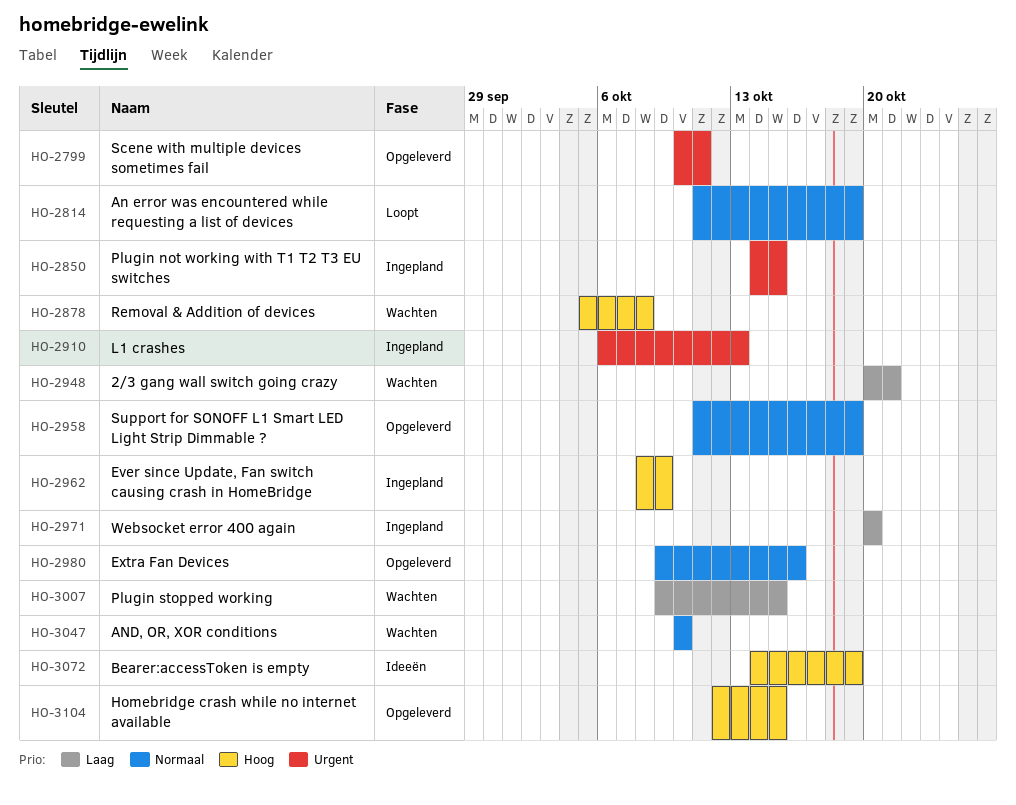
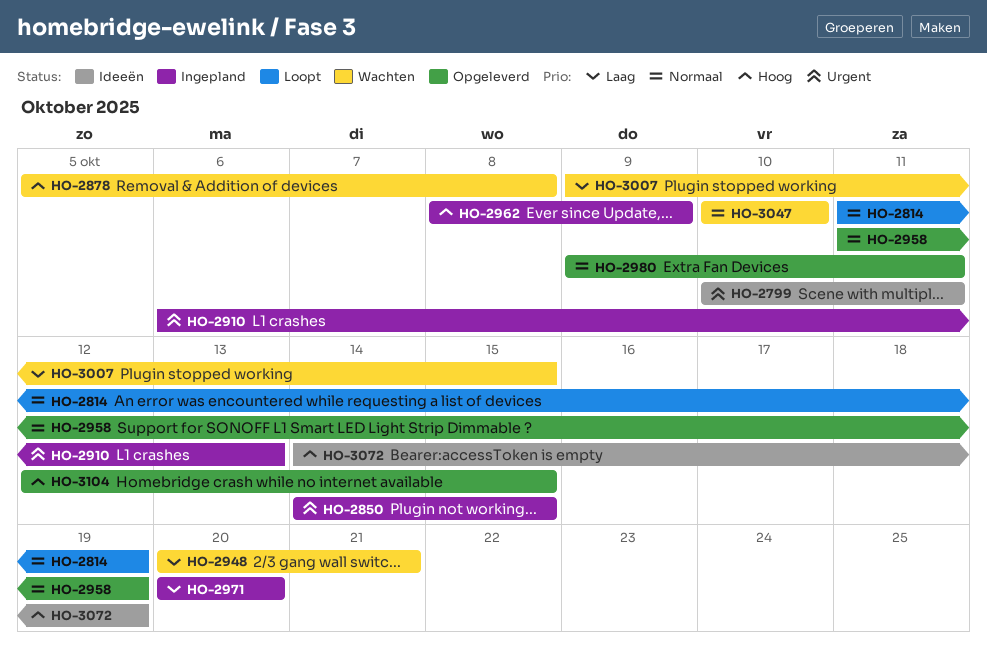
HO-2799, status: Opgeleverd -> Ideeën
HO-2980, due: Oct 16 -> Oct 11

